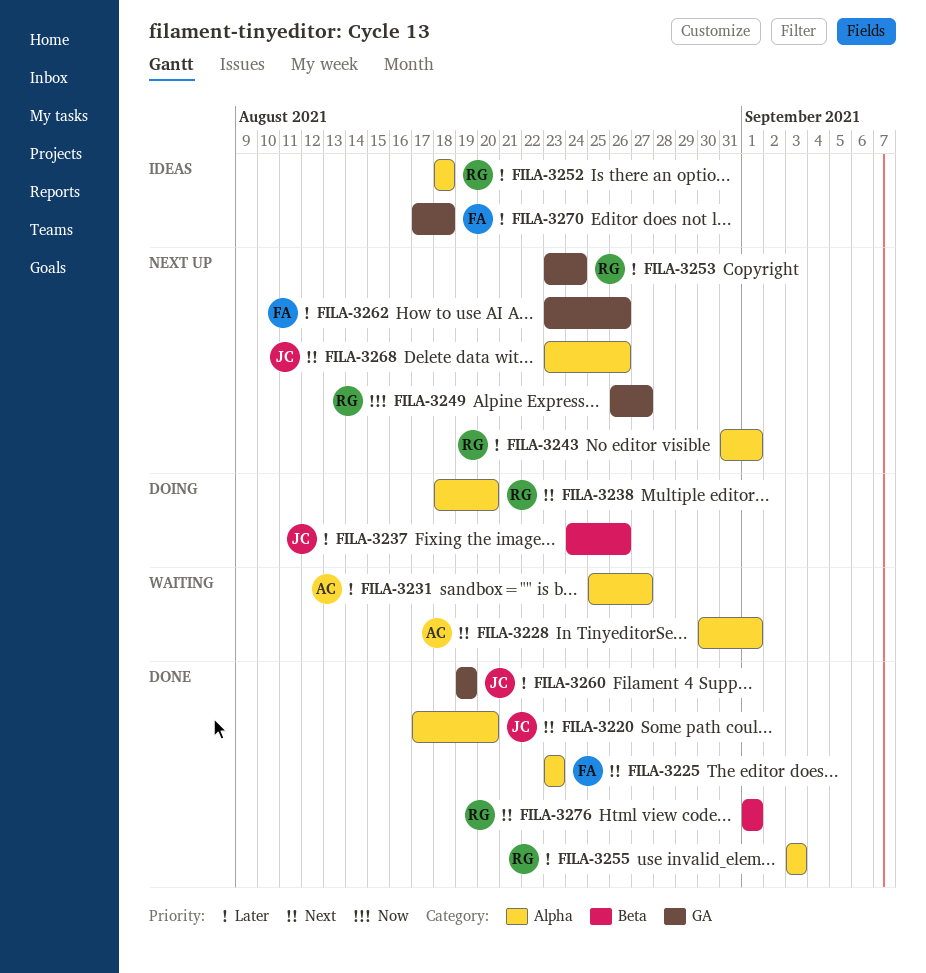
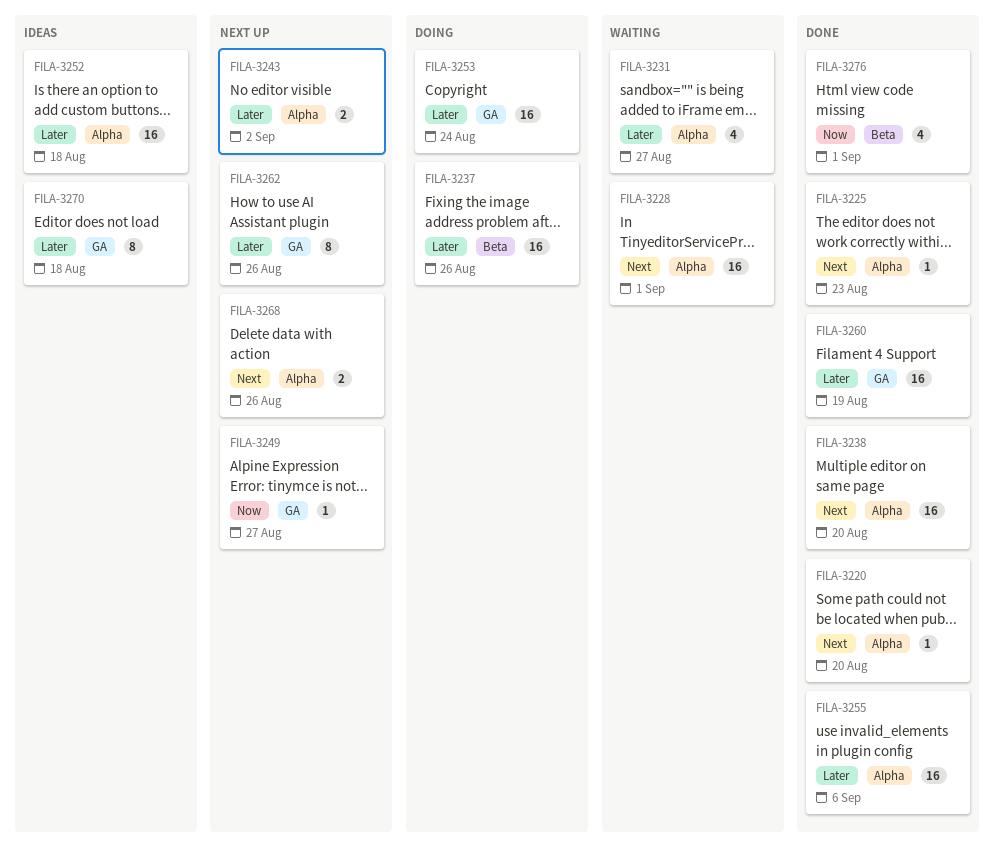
FILA-3238, status: Doing -> Done
FILA-3243, due: Sep 1 -> Sep 2
FILA-3253, status: Next up -> Doing
FILA-3255, due: Sep 3 -> Sep 6
FILA-3276, priority: Next -> Now

